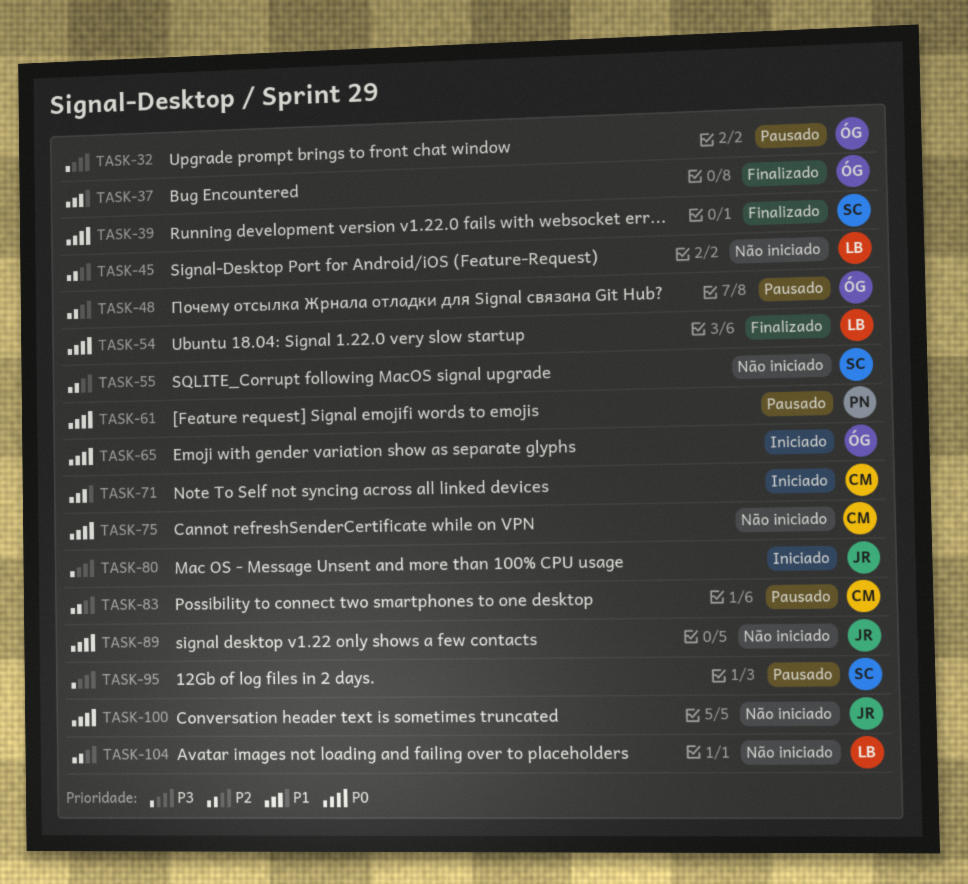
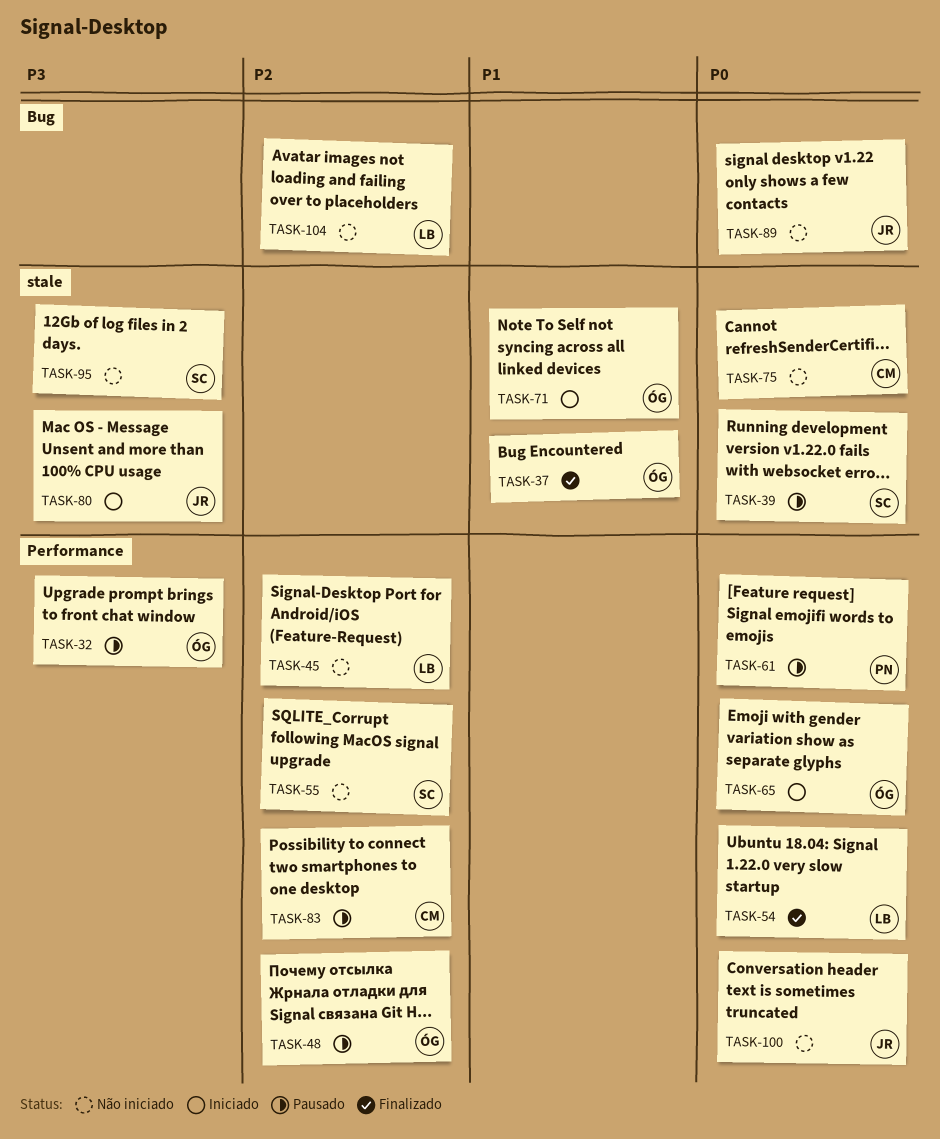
TASK-39, status: Finalizado -> Pausado
TASK-71, owner: CM -> ÓG
TASK-95, status: Pausado -> Não iniciado

